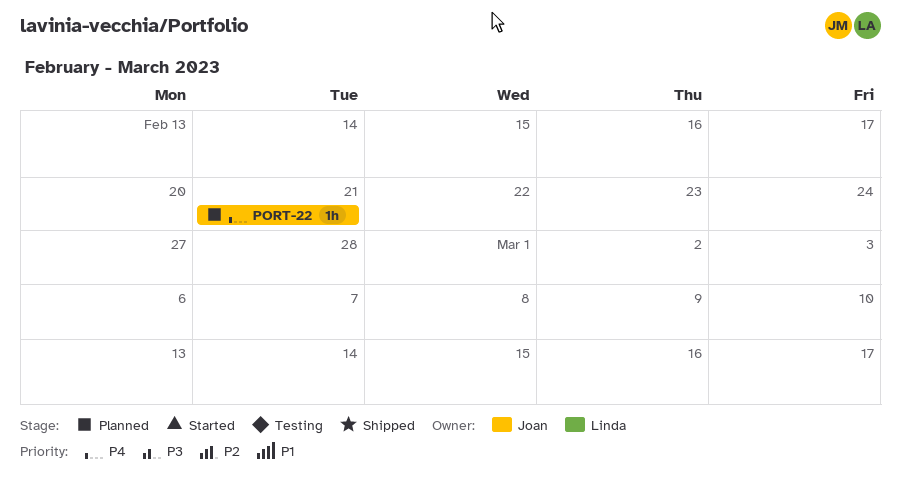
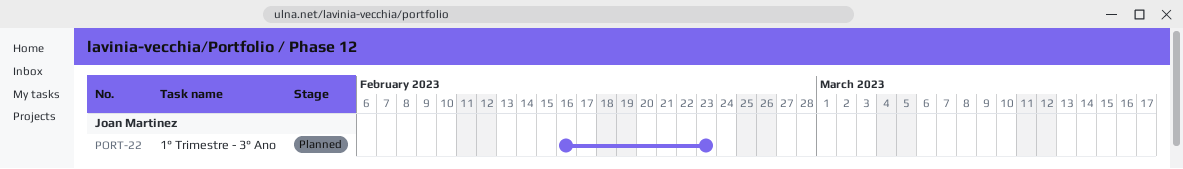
PORT-22, start: Feb 21 -> Feb 16
PORT-22, due: Feb 21 -> Feb 23

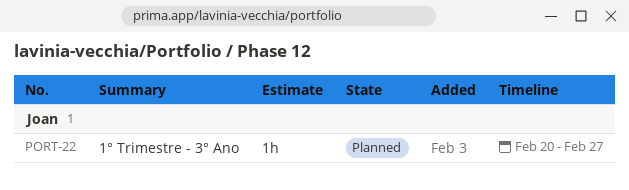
PORT-22, start: Feb 16 -> Feb 20
PORT-22, due: Feb 23 -> Feb 27

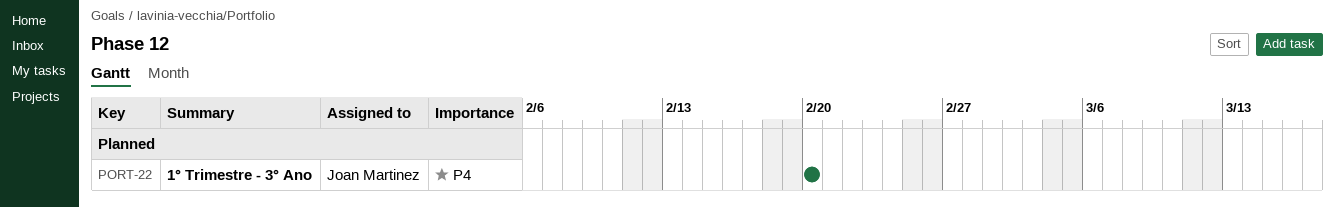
PORT-22, due: Feb 27 -> Feb 20

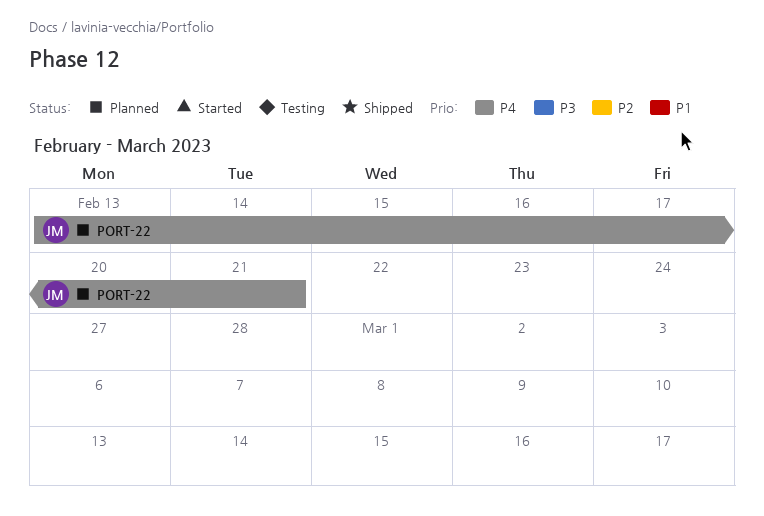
PORT-22, start: Feb 20 -> Feb 13
PORT-22, due: Feb 20 -> Feb 21

